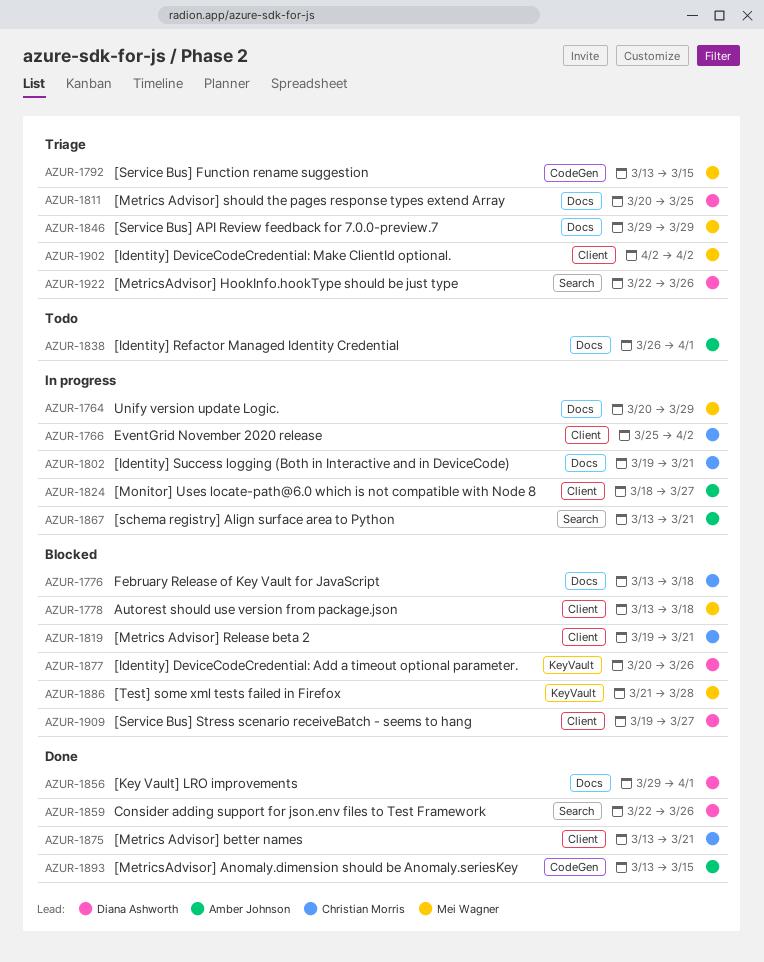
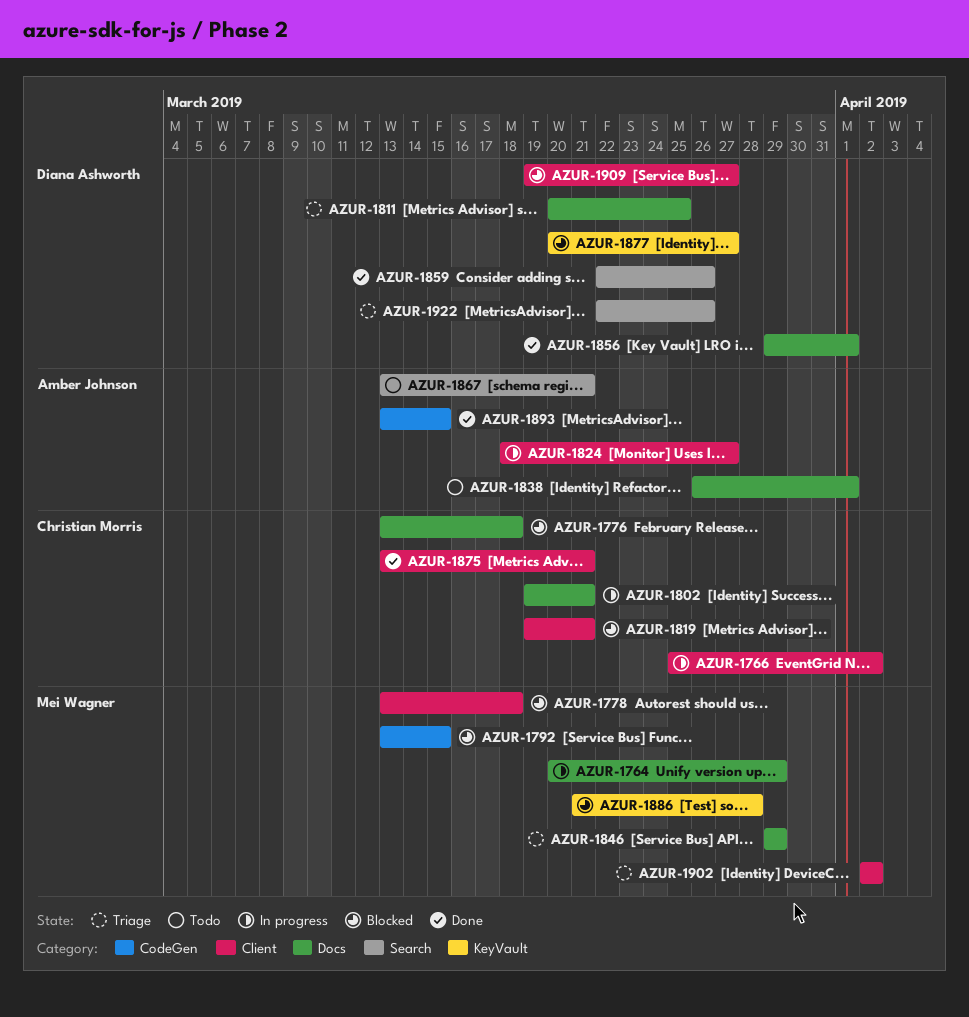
AZUR-1792, status: Triage -> Blocked
AZUR-1867, status: In progress -> Todo
AZUR-1877, due: Mar 26 -> Mar 27

